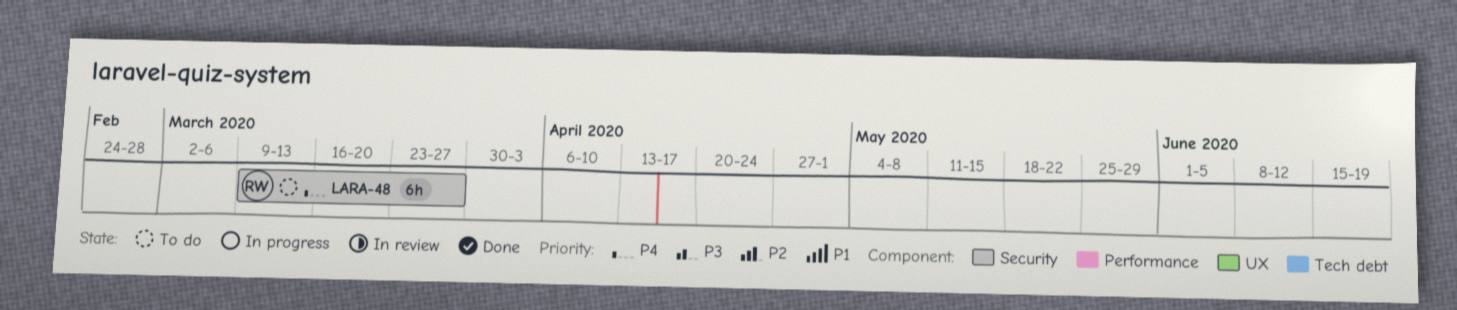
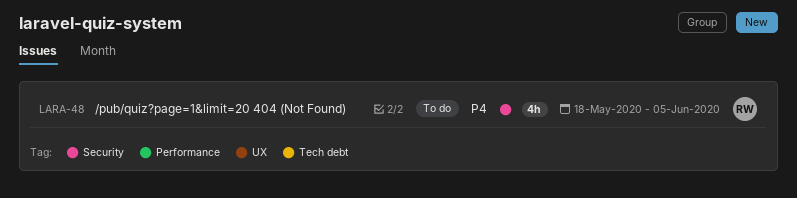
LARA-48, estimate: 6h -> 4h
LARA-48, start: Mar 9 -> May 18
LARA-48, due: Mar 27 -> Jun 5

